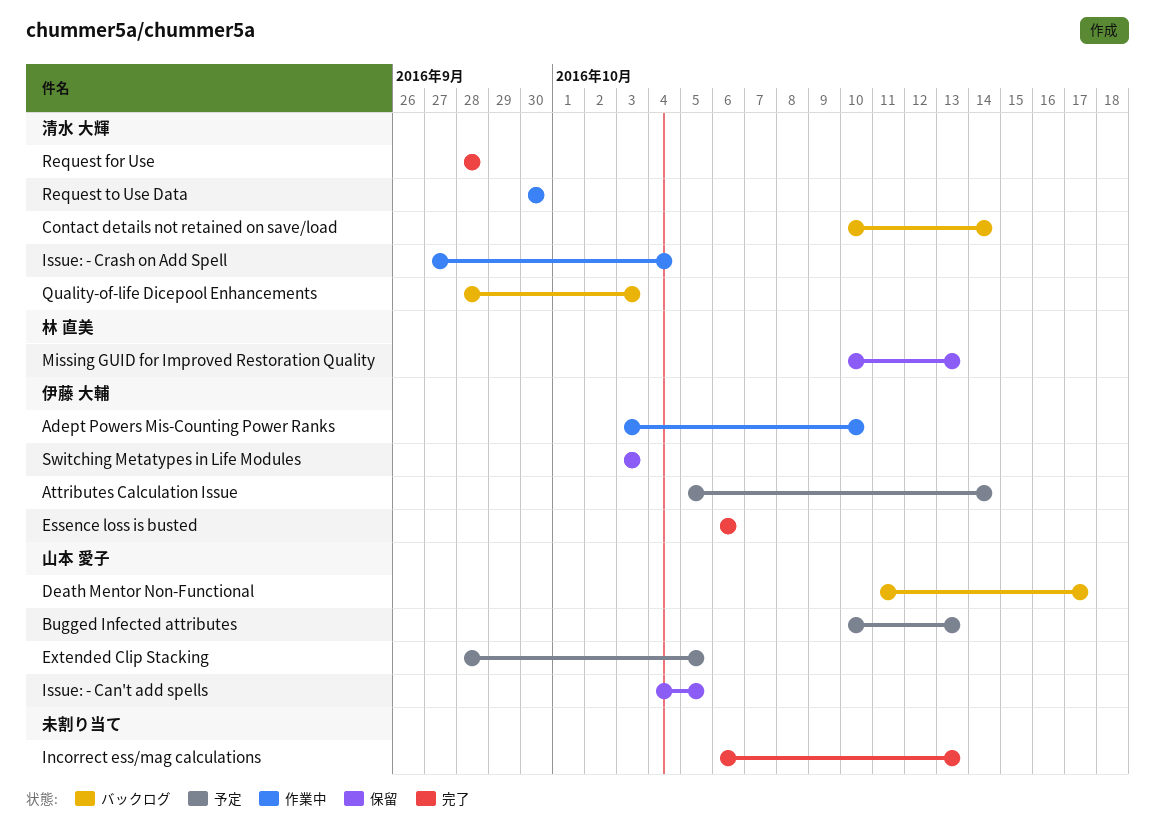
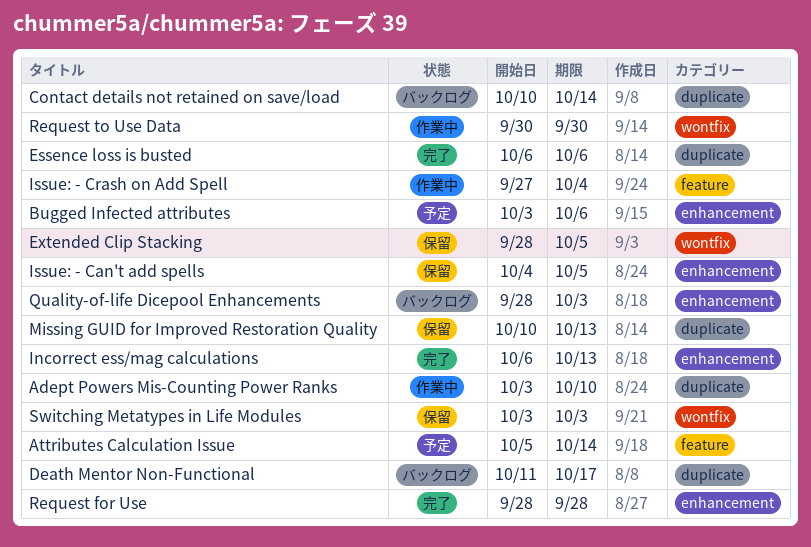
Bugged Infected attributes, start: Oct 10 -> Oct 3
Bugged Infected attributes, due: Oct 13 -> Oct 6
Extended Clip Stacking, status: 予定 -> 保留

